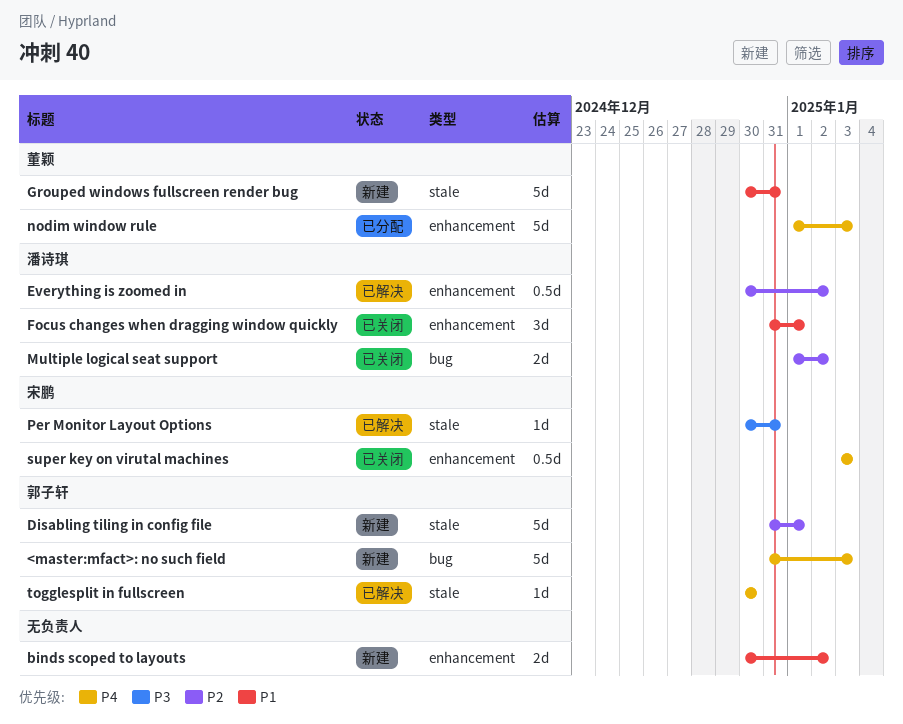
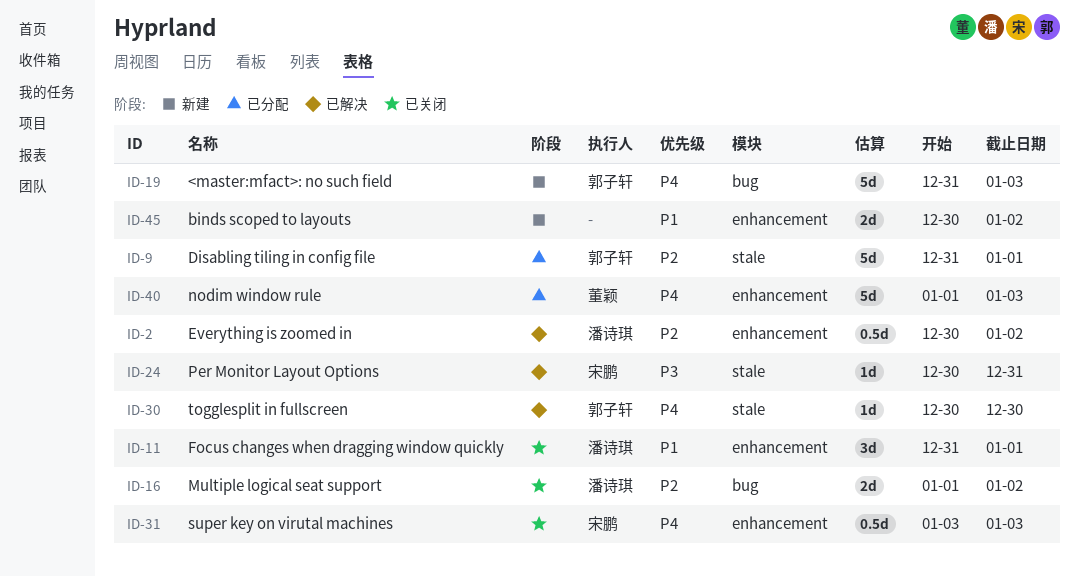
Disabling tiling in config file, status: 新建 -> 已分配
Grouped windows fullscreen render bug: present -> none

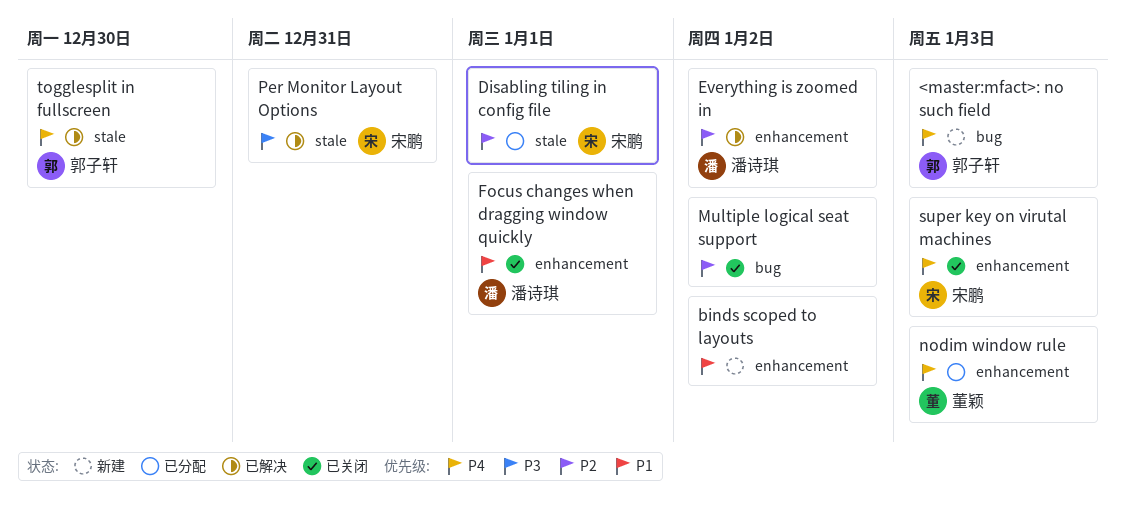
Disabling tiling in config file, owner: 郭子轩 -> 宋鹏
Multiple logical seat support, owner: 潘诗琪 -> none

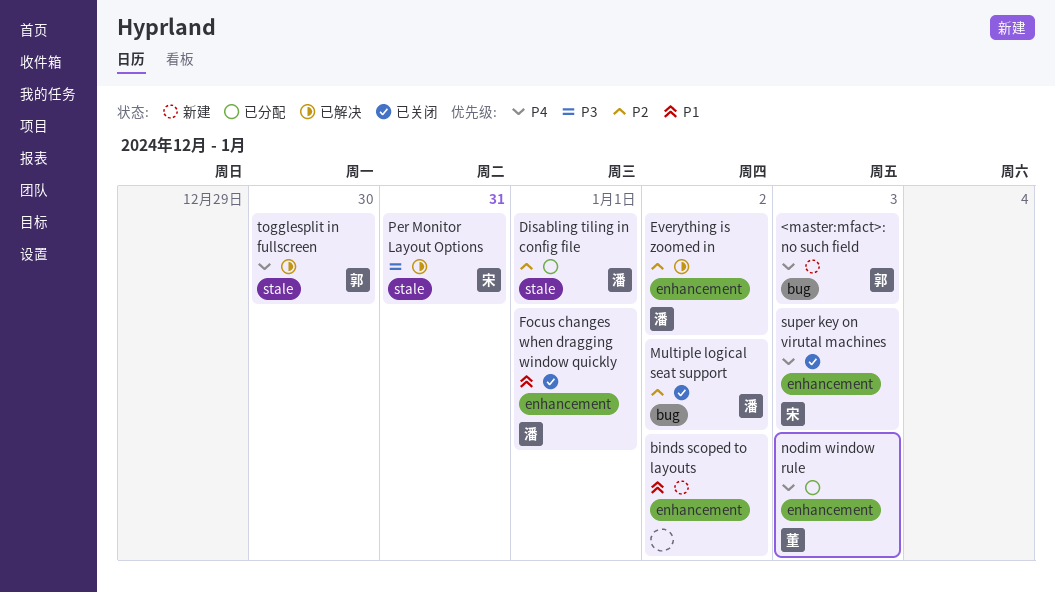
Disabling tiling in config file, owner: 宋鹏 -> 潘诗琪
Multiple logical seat support, owner: none -> 潘诗琪

